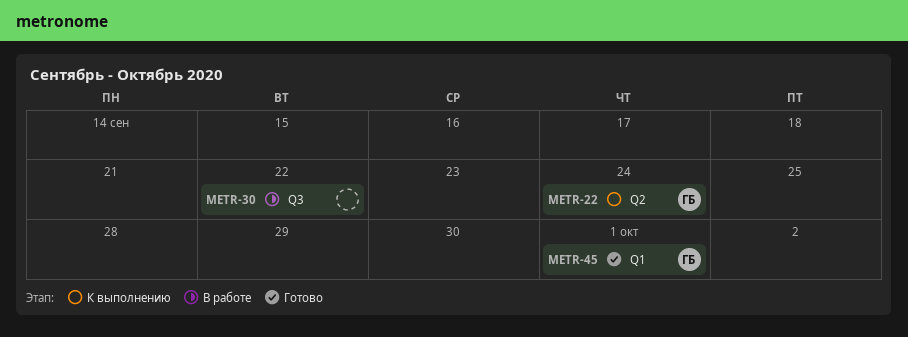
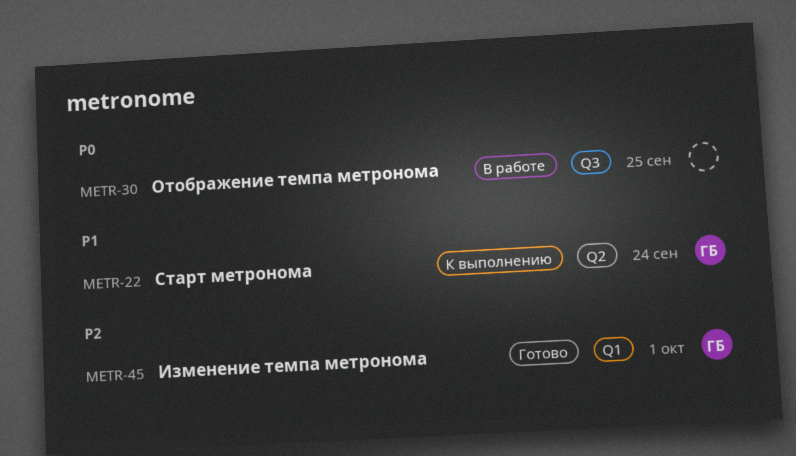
METR-30, due: Sep 22 -> Sep 25

